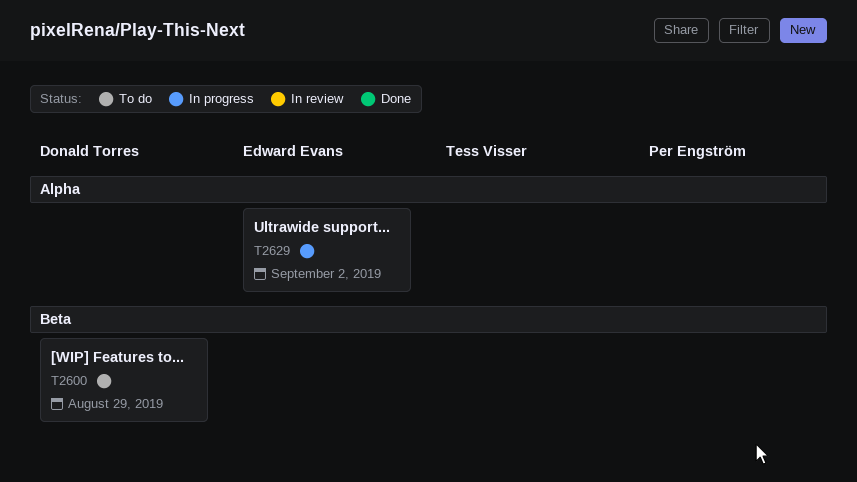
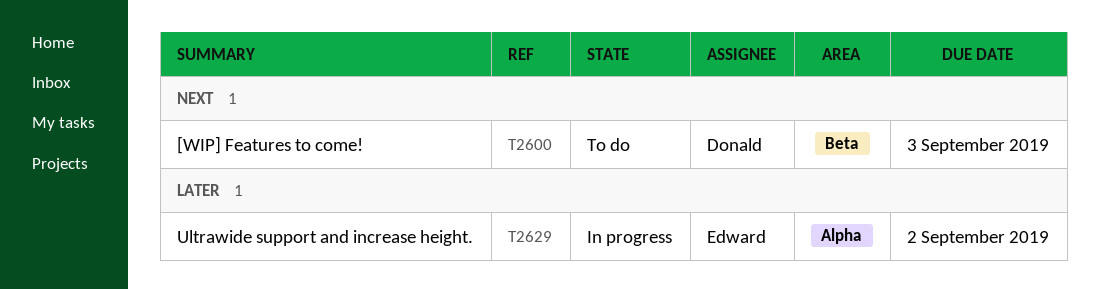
T2600, due: Aug 29 -> Sep 3

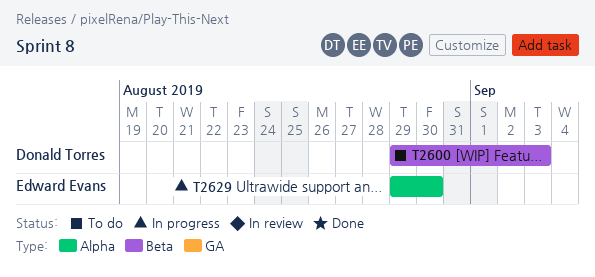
T2629, due: Sep 2 -> Aug 30

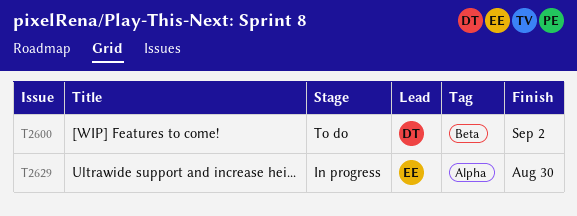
T2600, due: Sep 3 -> Sep 2

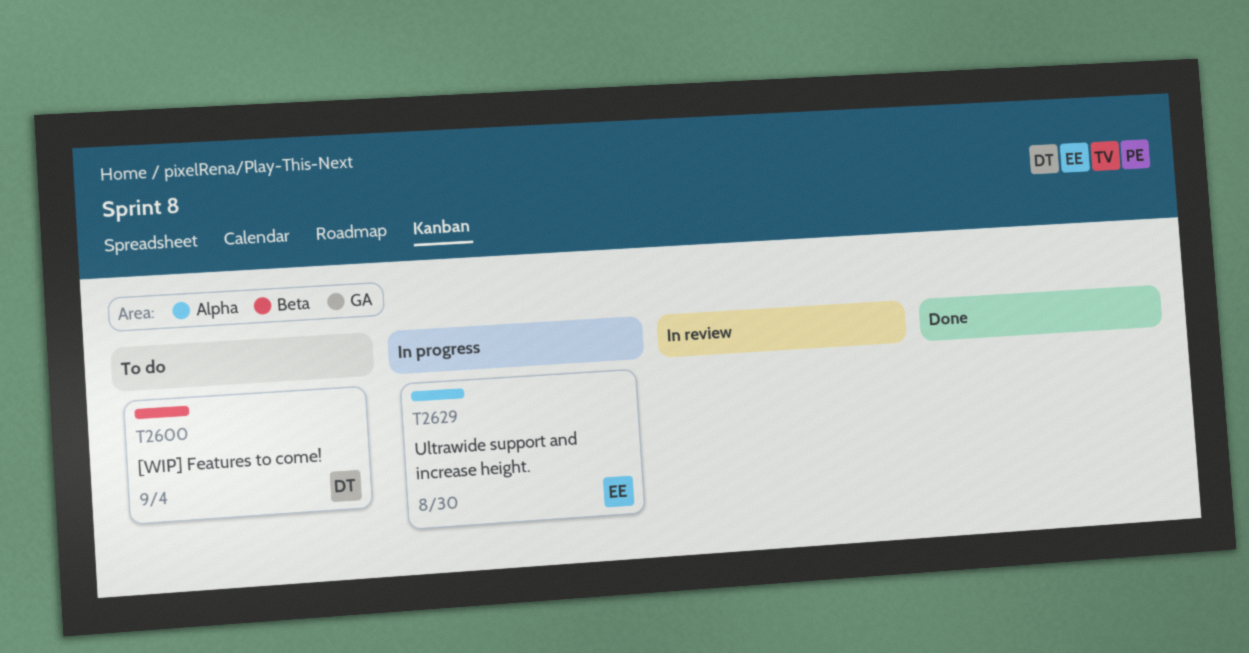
T2600, due: Sep 2 -> Sep 4

